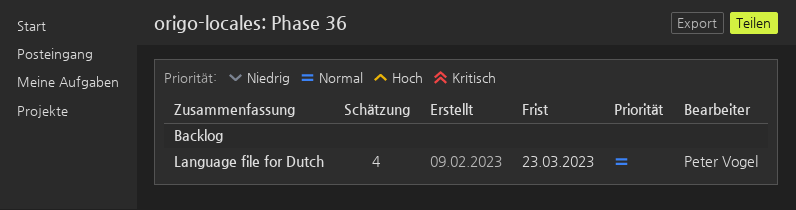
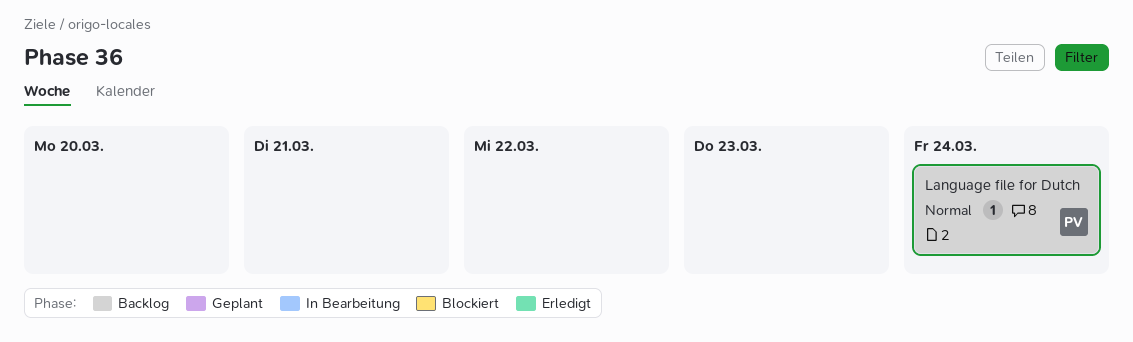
Language file for Dutch, estimate: 4 -> 1
Language file for Dutch, due: Mar 23 -> Mar 24

